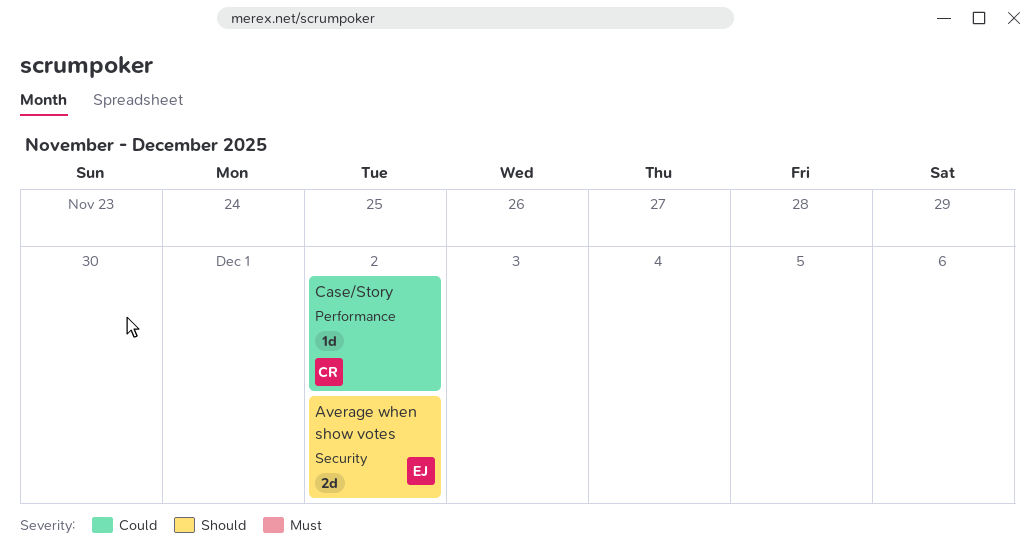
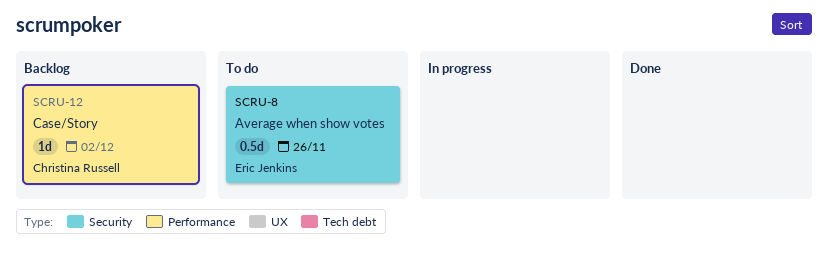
Average when show votes, estimate: 2d -> 0.5d
Average when show votes, due: Dec 2 -> Nov 26

